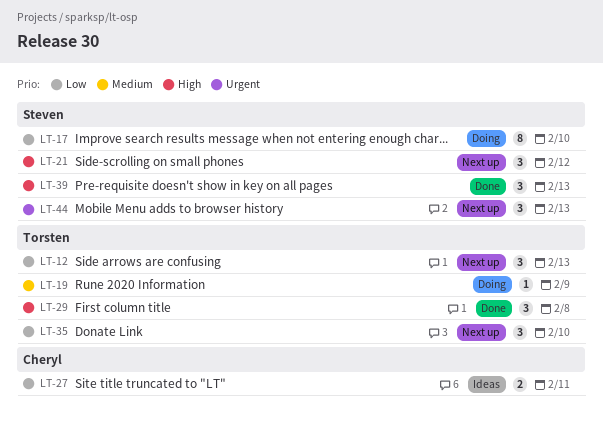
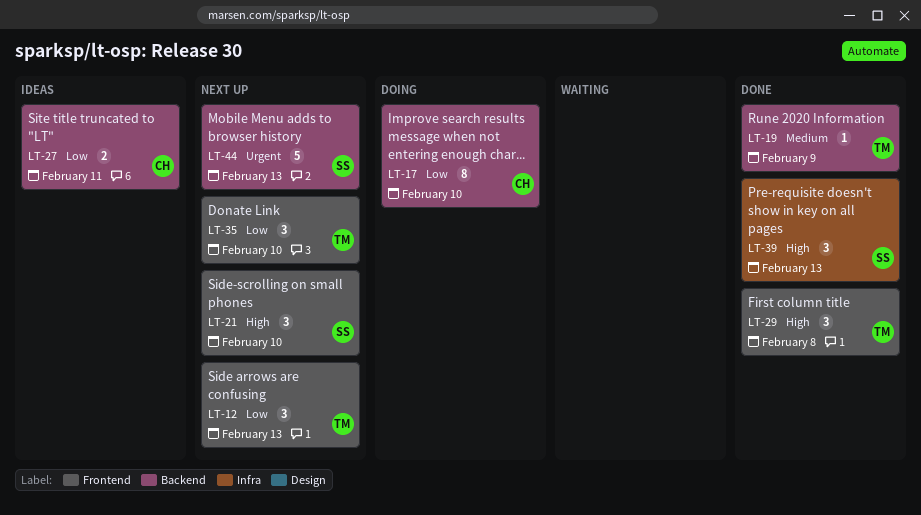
LT-17, owner: Steven -> Cheryl
LT-19, status: Doing -> Done
LT-21, due: Feb 12 -> Feb 10
LT-44, estimate: 3 -> 5

